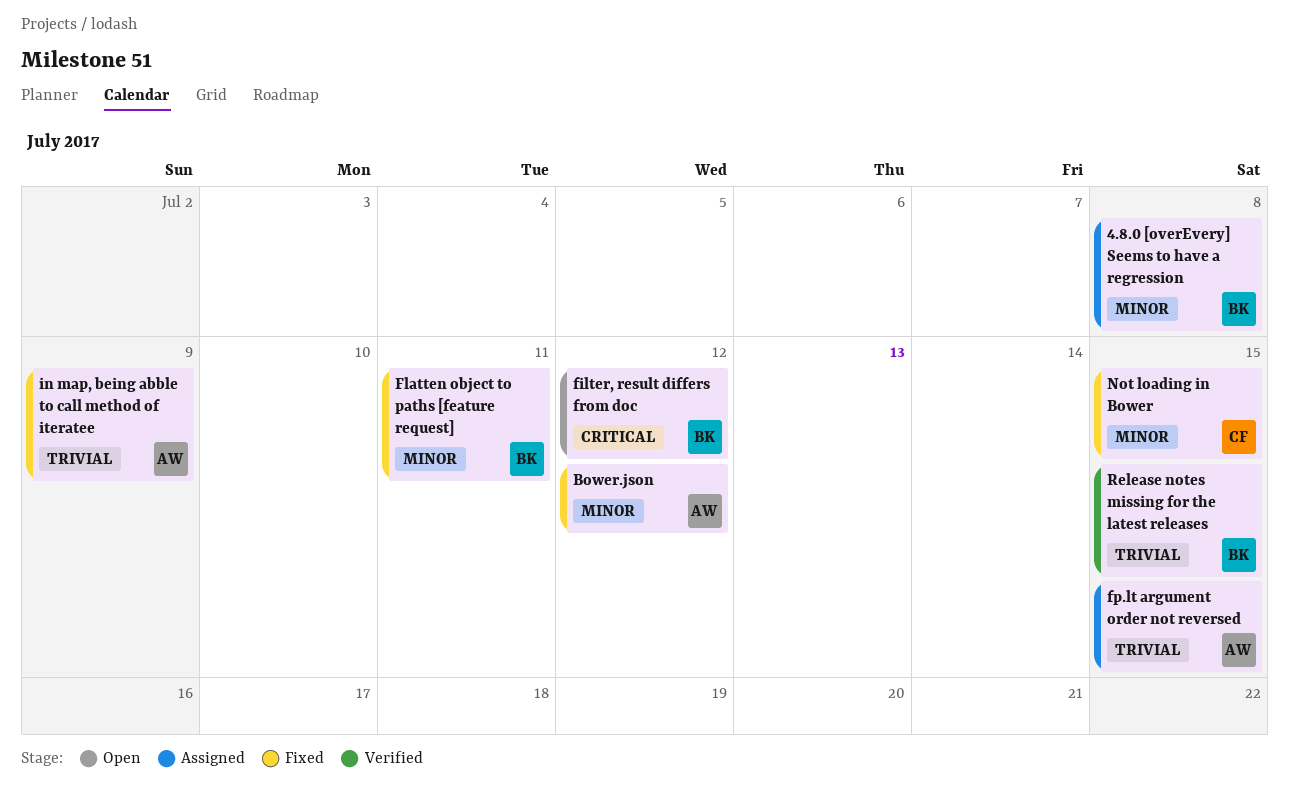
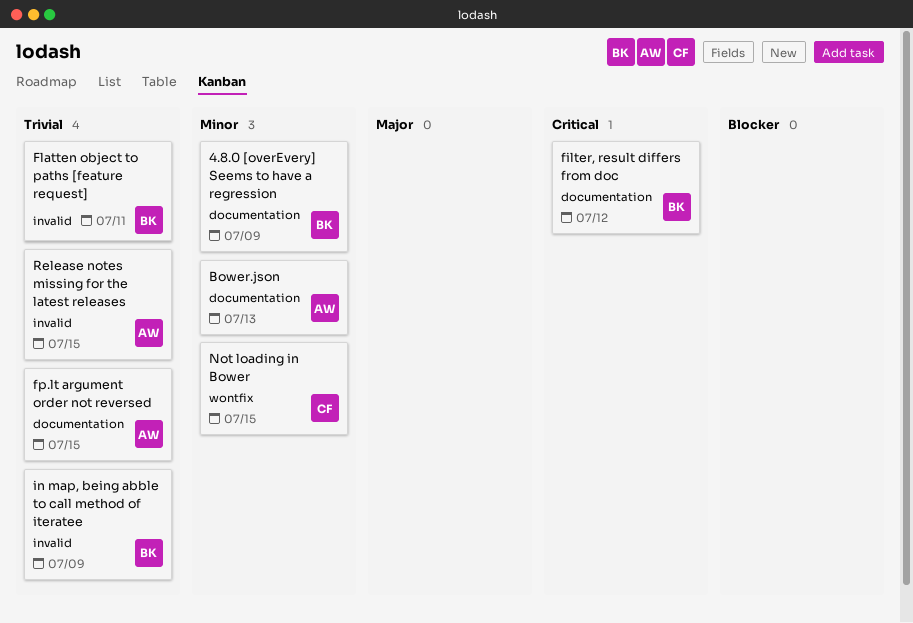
4.8.0 [overEvery] Seems to have a regression, due: Jul 8 -> Jul 9
Bower.json, due: Jul 12 -> Jul 13
Flatten object to paths [feature request], priority: Minor -> Trivial
in map, being abble to call method of iteratee, owner: AW -> BK
Release notes missing for the latest releases, owner: BK -> AW

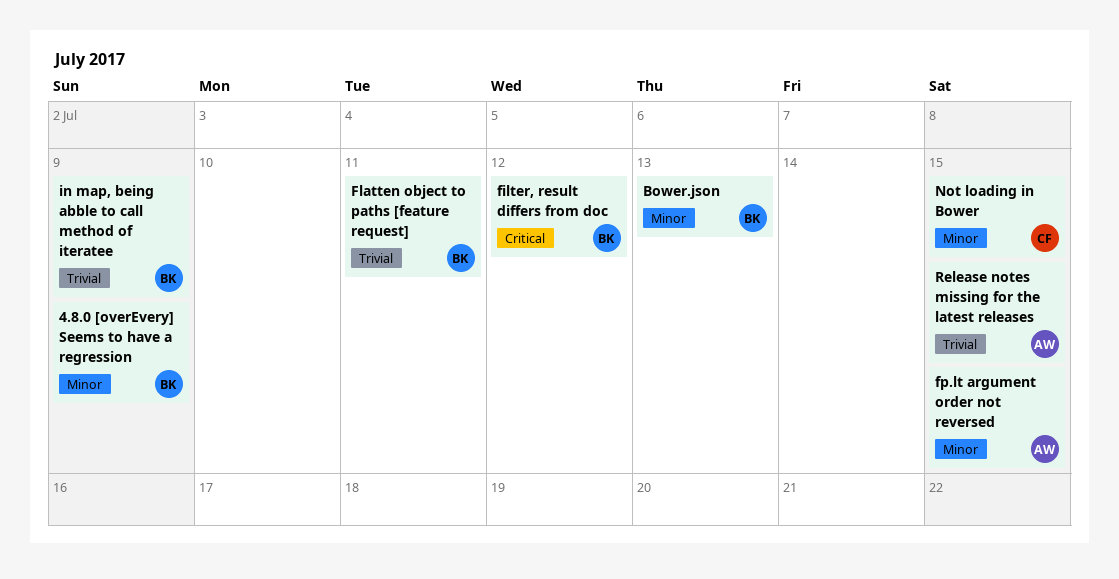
Bower.json, owner: AW -> BK
fp.lt argument order not reversed, priority: Trivial -> Minor

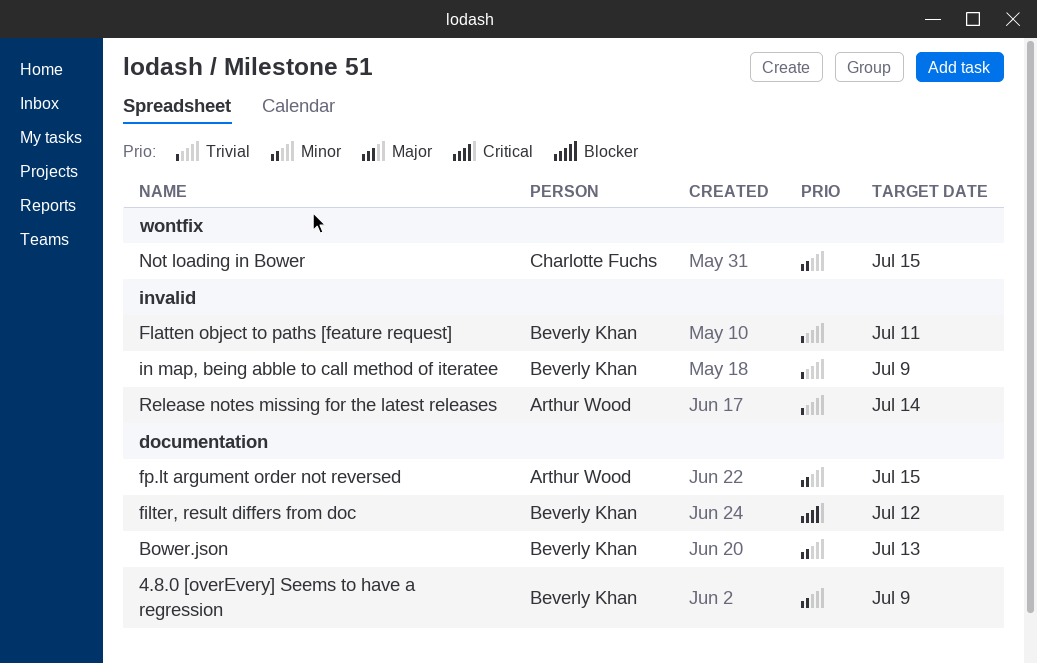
Release notes missing for the latest releases, due: Jul 15 -> Jul 14

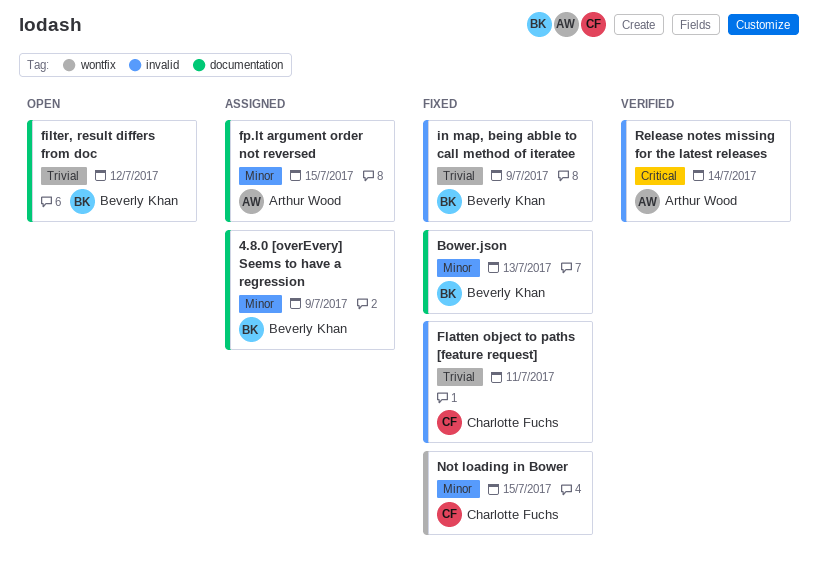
filter, result differs from doc, priority: Critical -> Trivial
Flatten object to paths [feature request], owner: Beverly Khan -> Charlotte Fuchs
Release notes missing for the latest releases, priority: Trivial -> Critical

